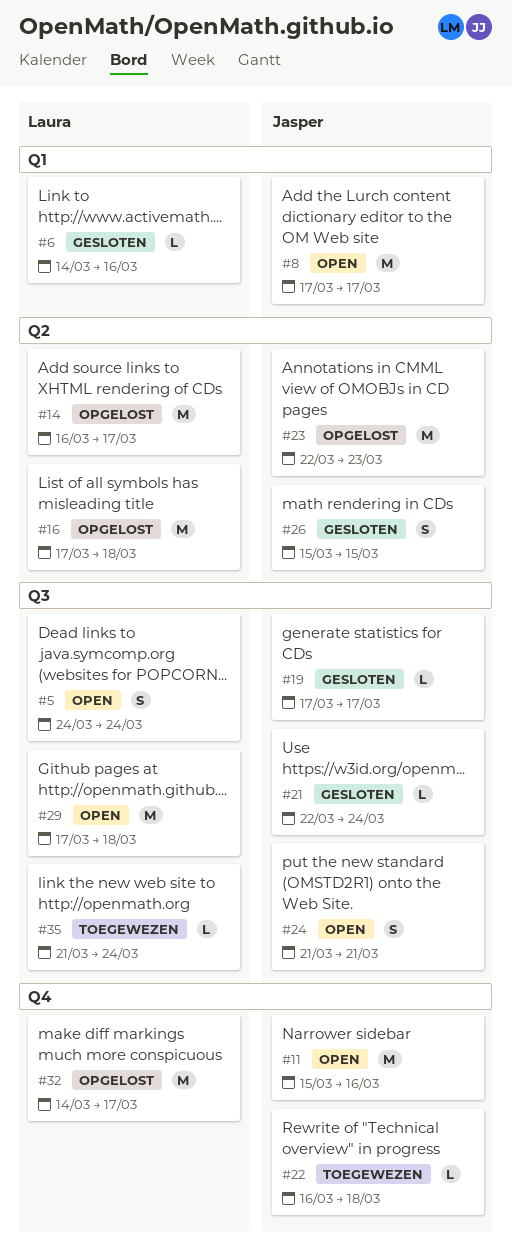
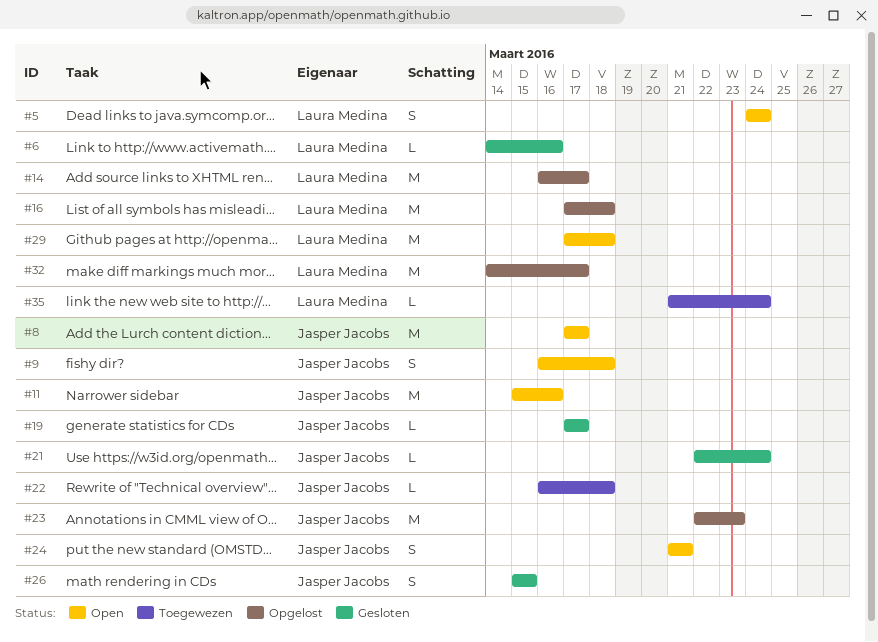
#9: none -> present

